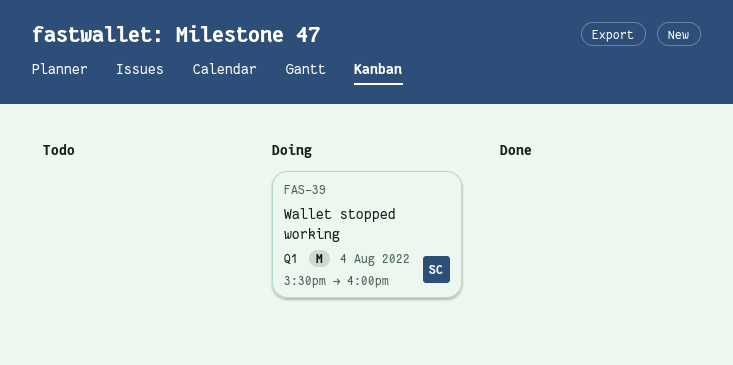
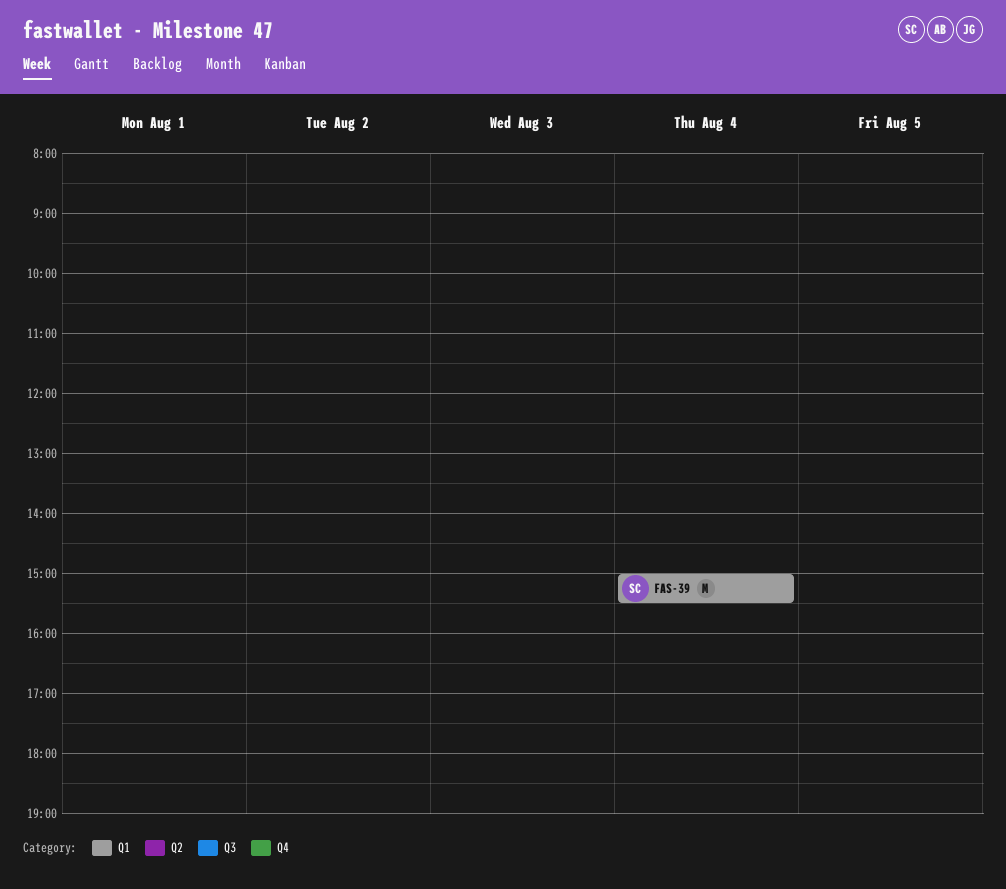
FAS-39, begins: 15:30 -> 15:00
FAS-39, ends: 16:00 -> 15:30

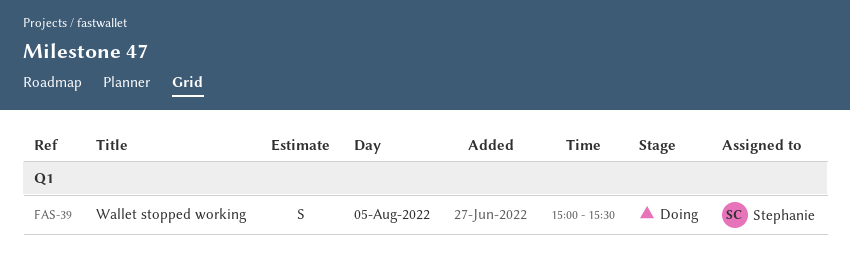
FAS-39, estimate: M -> S
FAS-39, day: Aug 4 -> Aug 5

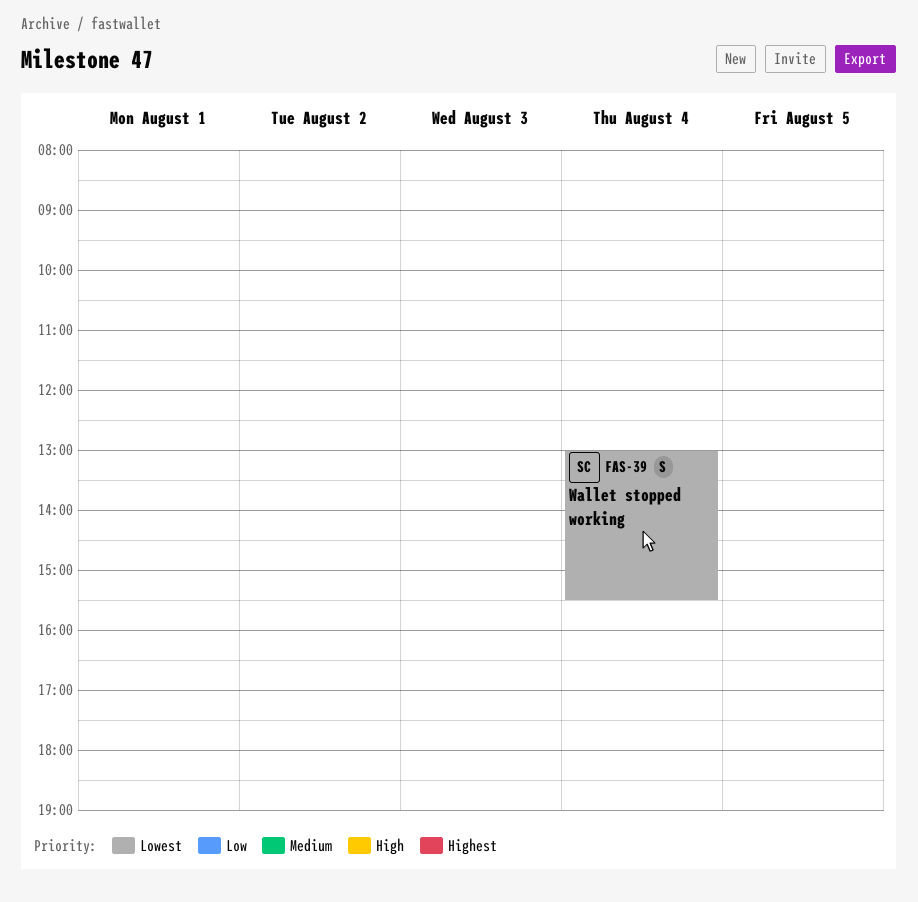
FAS-39, day: Aug 5 -> Aug 4
FAS-39, begins: 15:00 -> 13:00

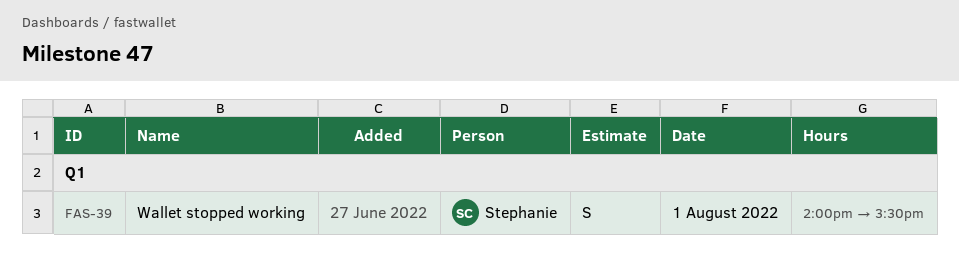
FAS-39, day: Aug 4 -> Aug 1
FAS-39, begins: 13:00 -> 14:00

